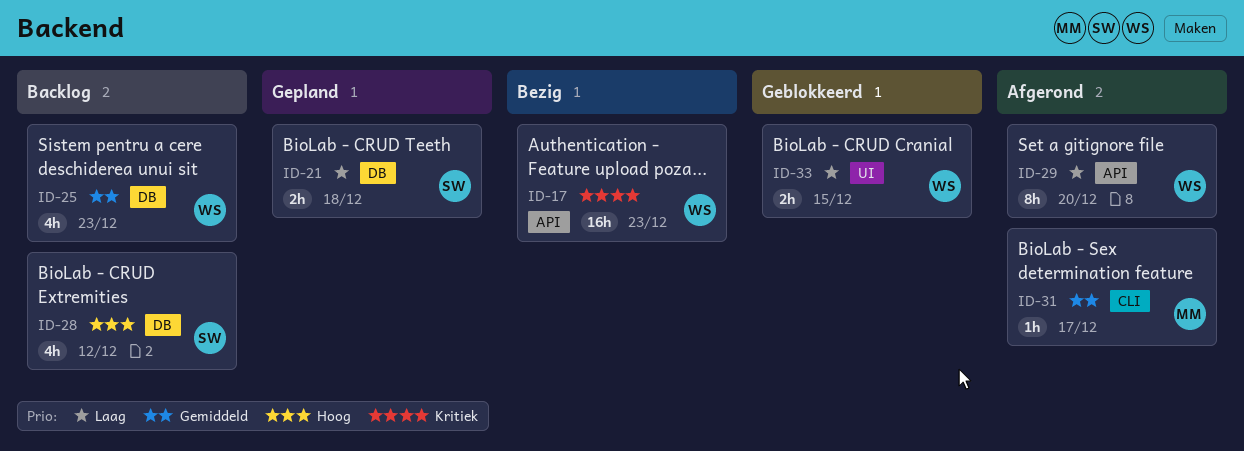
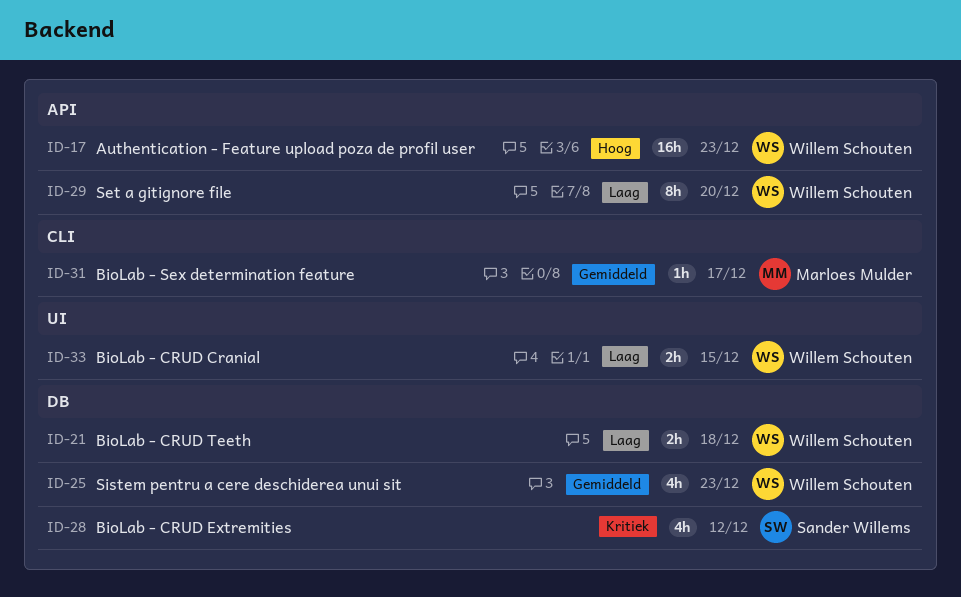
ID-17, priority: Kritiek -> Hoog
ID-21, owner: Sander Willems -> Willem Schouten
ID-28, priority: Hoog -> Kritiek

